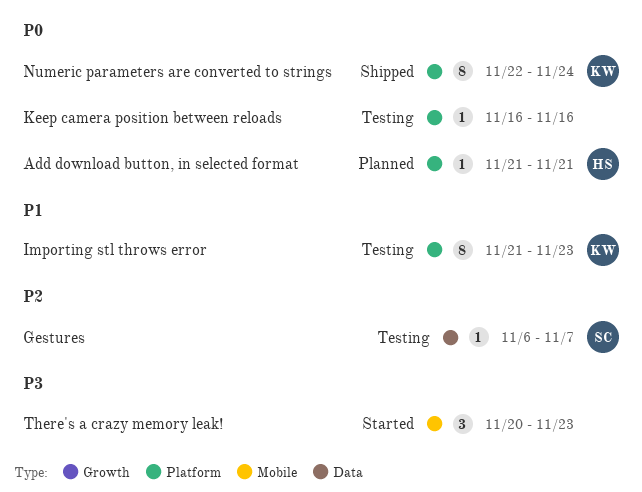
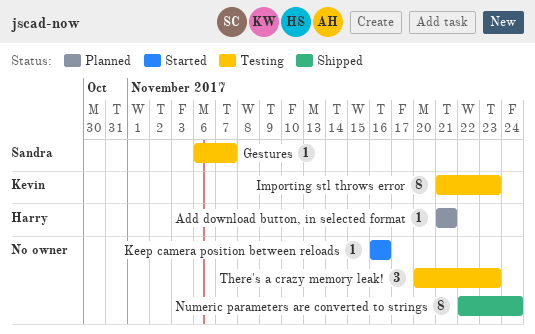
Keep camera position between reloads, status: Testing -> Started
Numeric parameters are converted to strings, owner: Kevin -> none
There's a crazy memory leak!, status: Started -> Testing

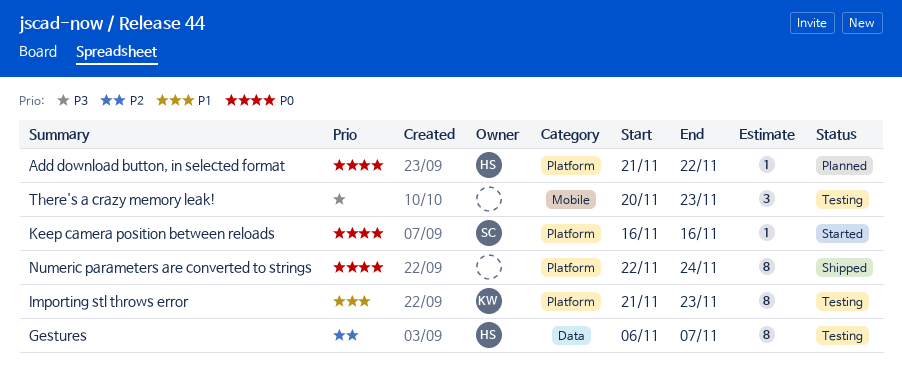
Add download button, in selected format, due: Nov 21 -> Nov 22
Gestures, owner: Sandra -> Harry
Gestures, estimate: 1 -> 8
Keep camera position between reloads, owner: none -> Sandra

